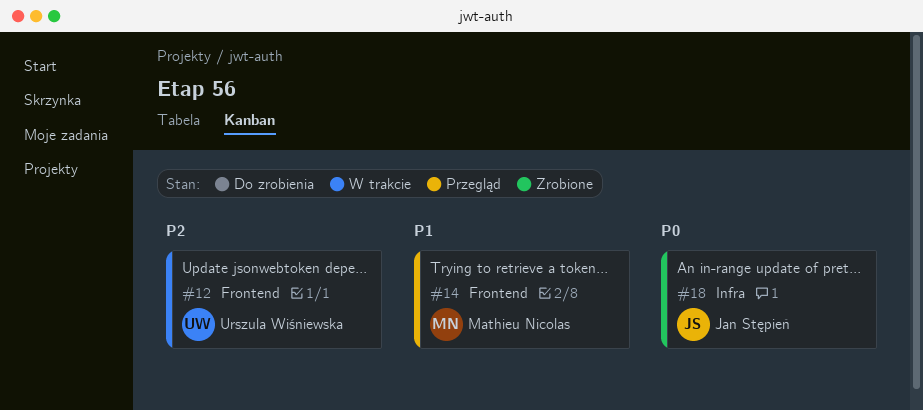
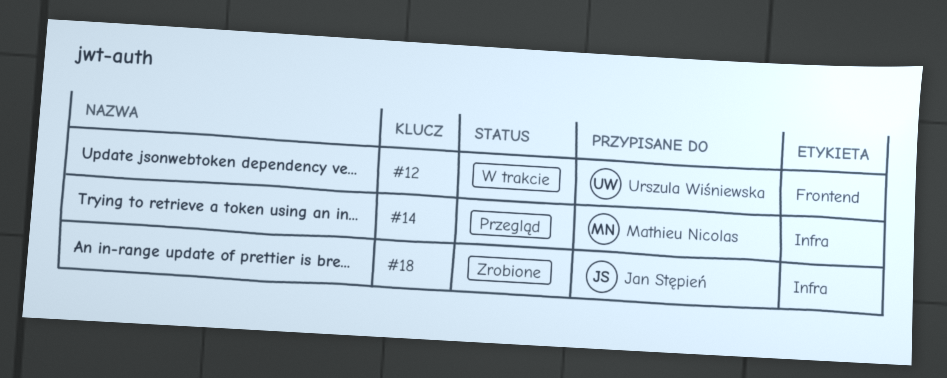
#14, label: Frontend -> Infra

